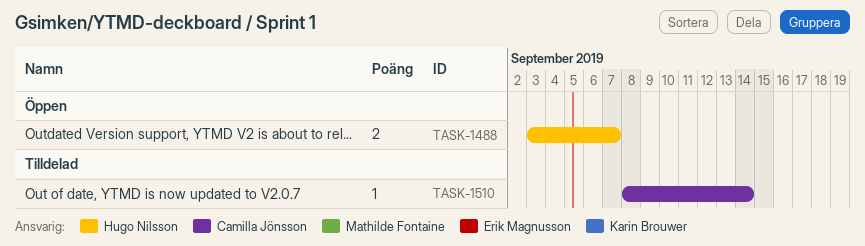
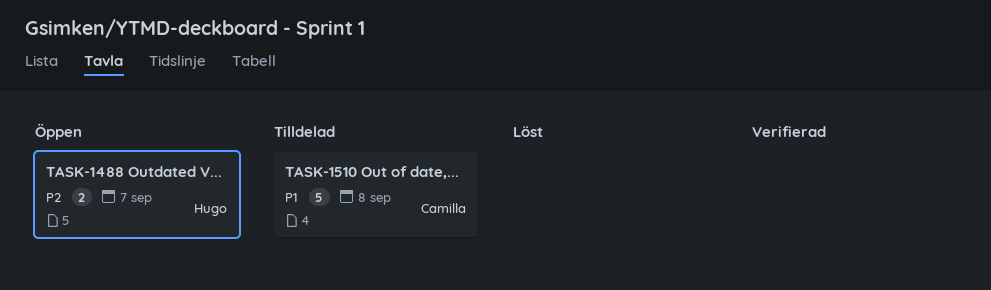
TASK-1510, estimate: 1 -> 5
TASK-1510, due: Sep 14 -> Sep 8

